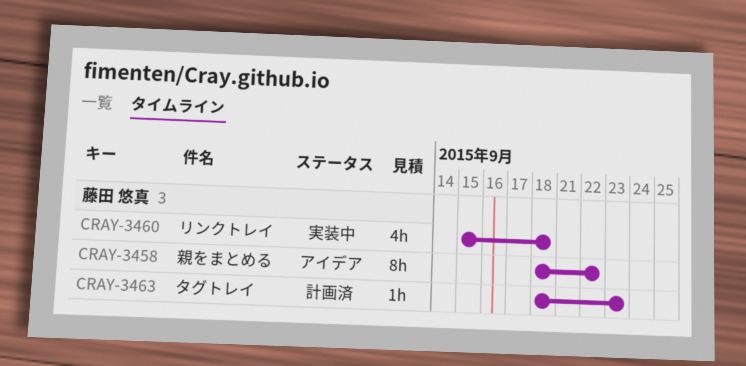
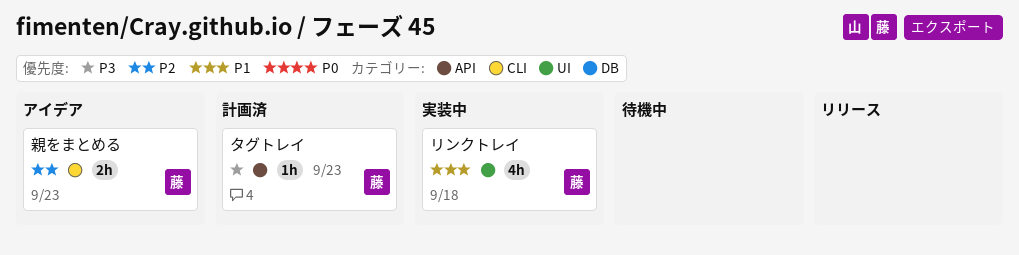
親をまとめる, estimate: 8h -> 2h
親をまとめる, due: Sep 22 -> Sep 23

